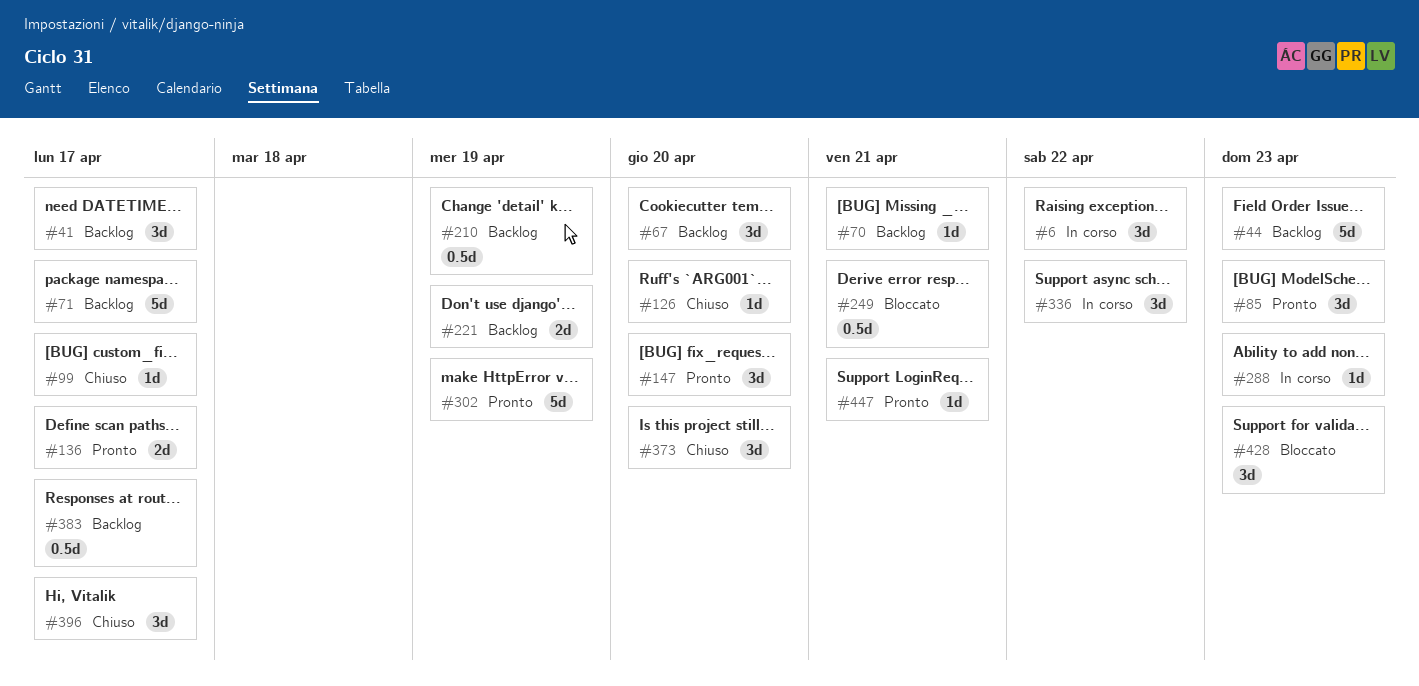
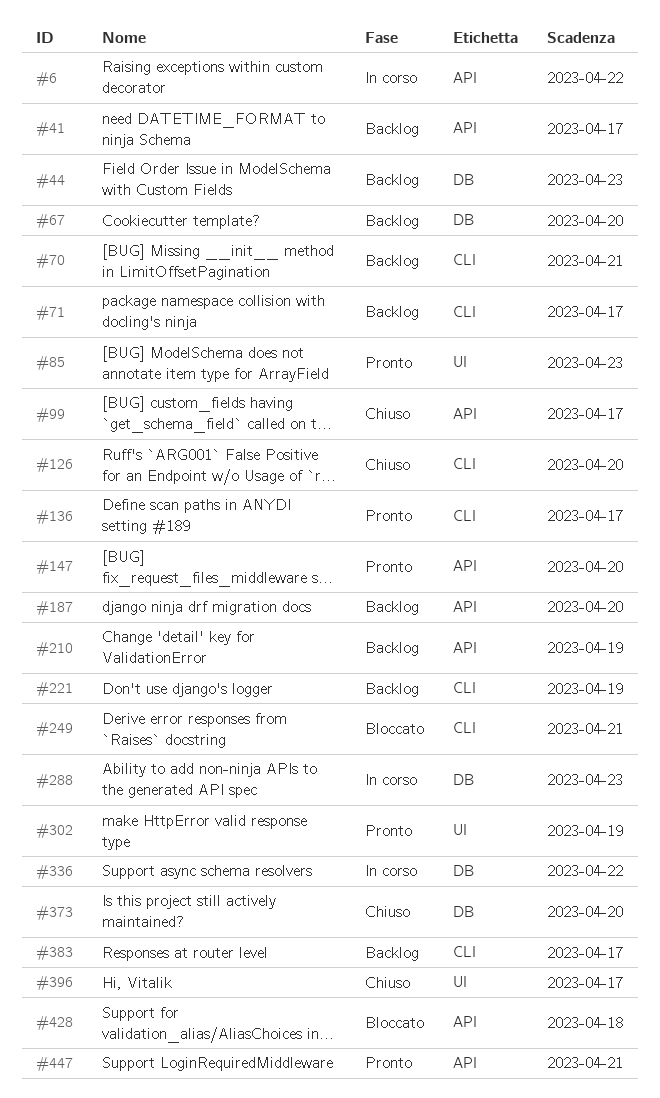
#187: none -> present
#428, due: Apr 23 -> Apr 18

